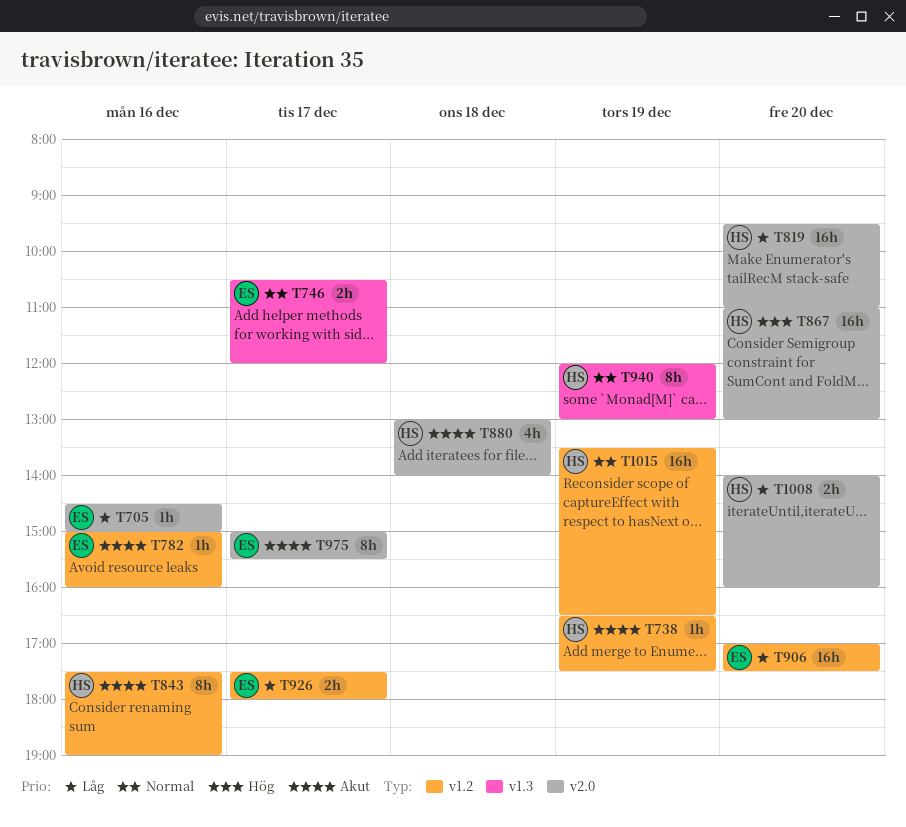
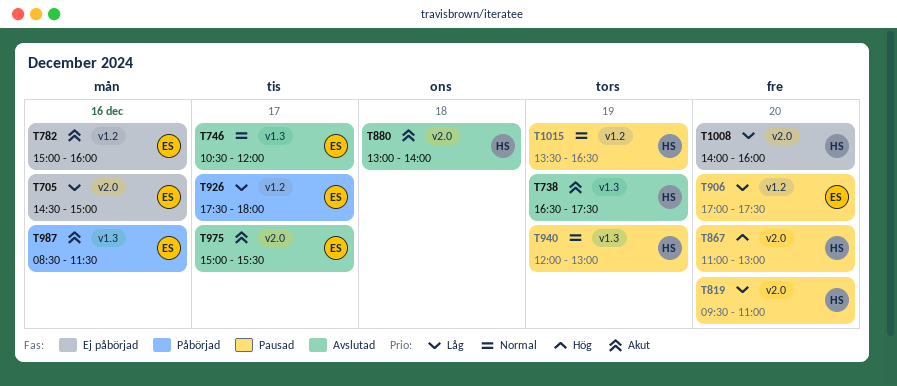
T738, label: v1.2 -> v1.3
T843: present -> none
T987: none -> present

